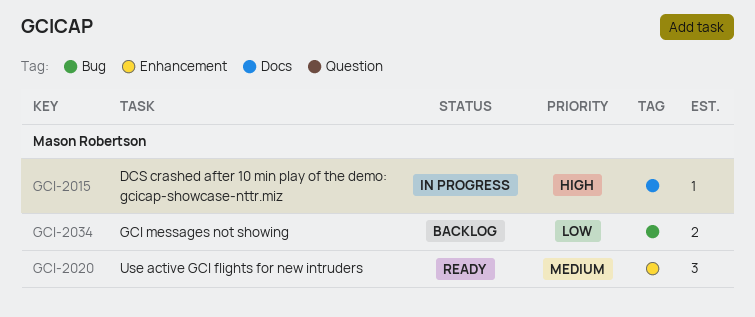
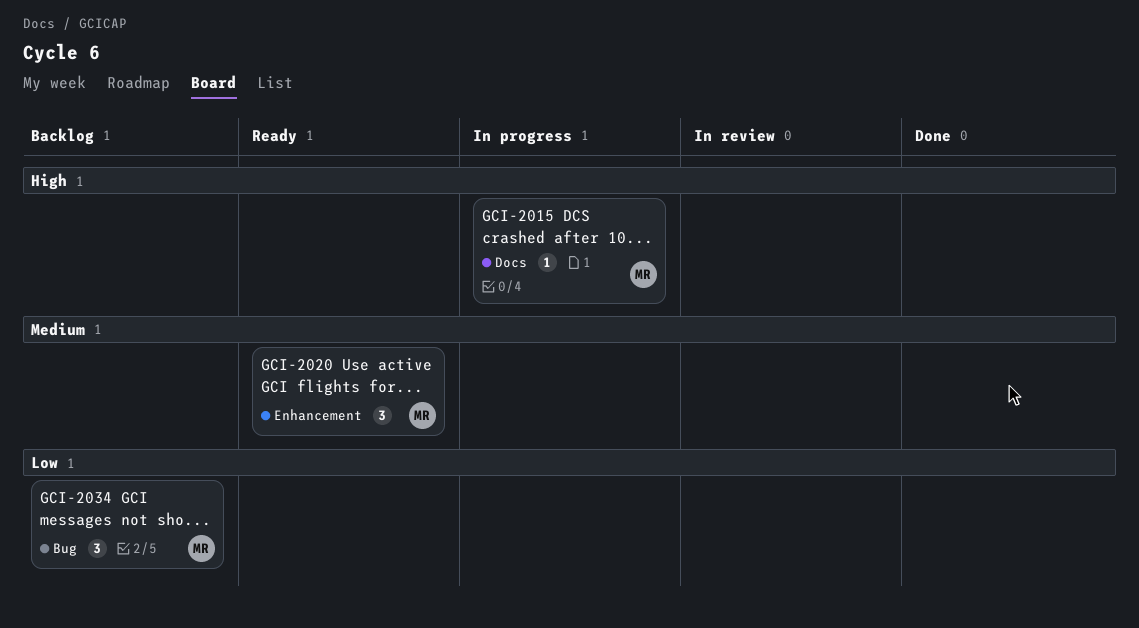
GCI-2034, estimate: 2 -> 3

